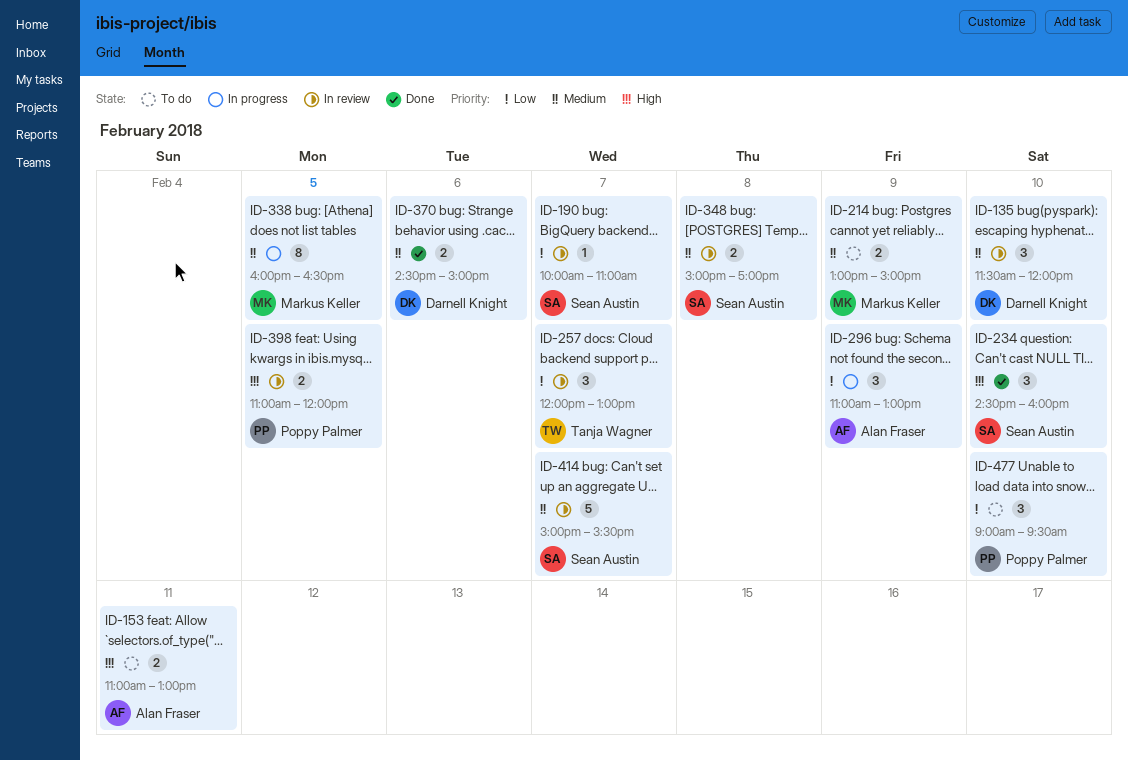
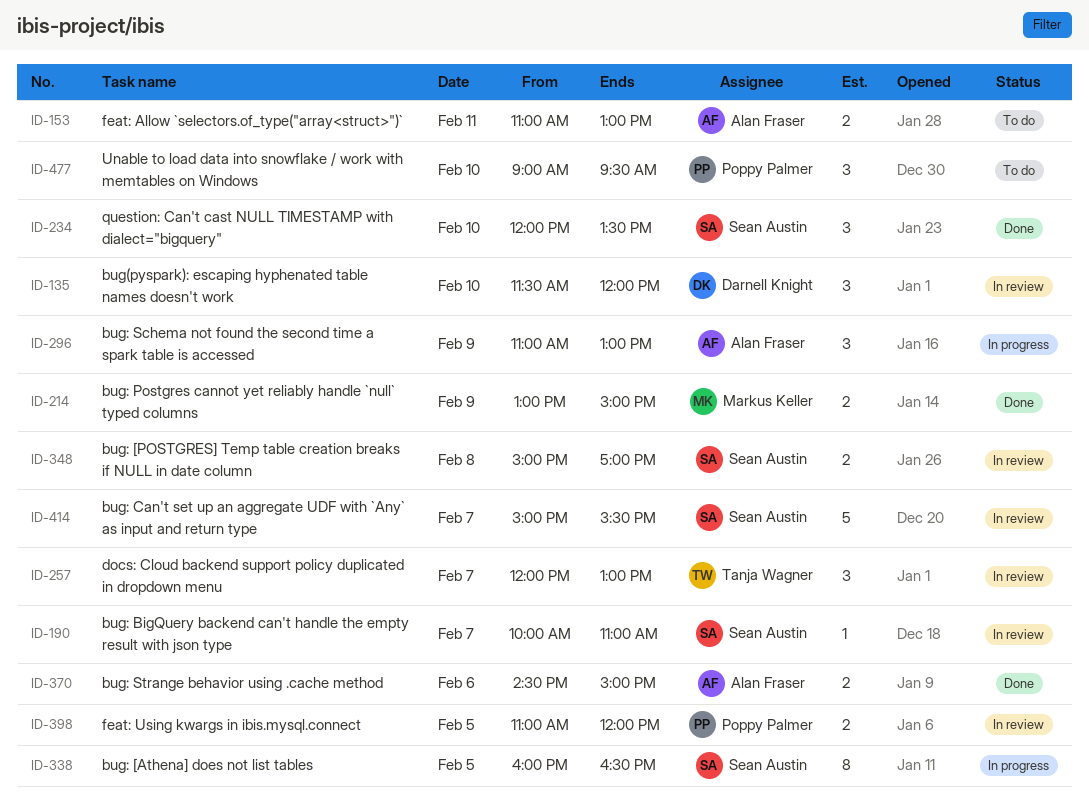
ID-214, status: To do -> Done
ID-234, begins: 14:30 -> 12:00
ID-234, ends: 16:00 -> 13:30
ID-338, owner: Markus Keller -> Sean Austin
ID-370, owner: Darnell Knight -> Alan Fraser

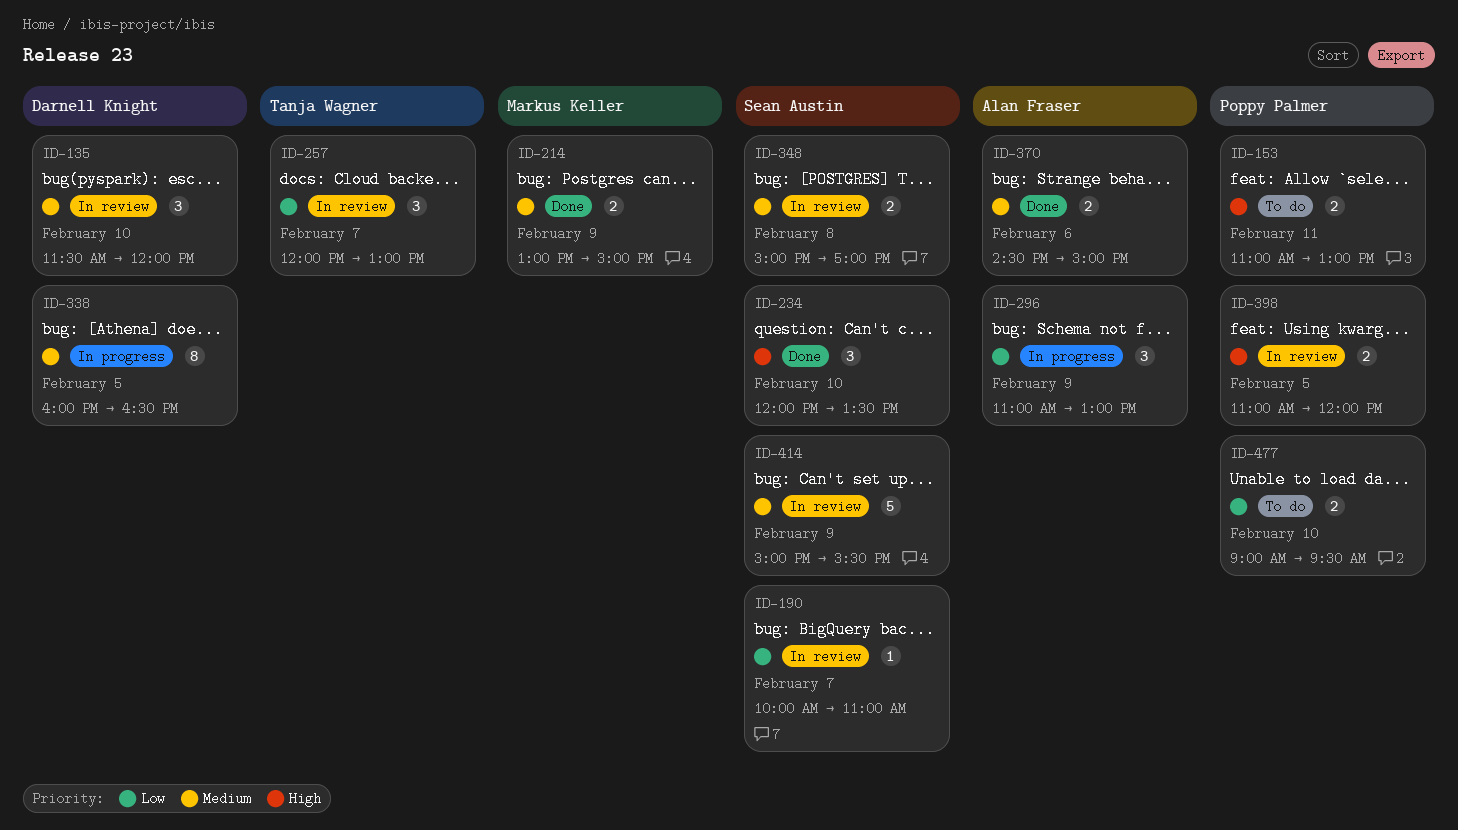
ID-153, owner: Alan Fraser -> Poppy Palmer
ID-338, owner: Sean Austin -> Darnell Knight
ID-414, day: Feb 7 -> Feb 9
ID-477, estimate: 3 -> 2

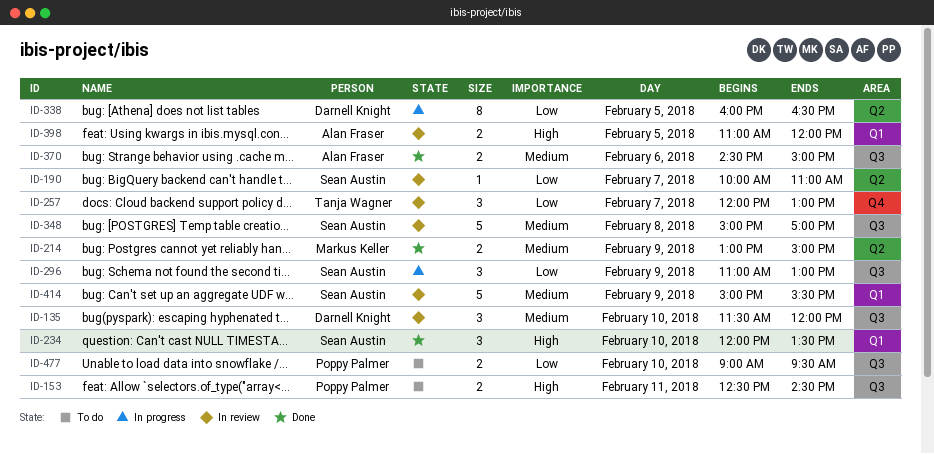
ID-153, begins: 11:00 -> 12:30
ID-153, ends: 13:00 -> 14:30
ID-296, owner: Alan Fraser -> Sean Austin
ID-338, priority: Medium -> Low
ID-348, estimate: 2 -> 5
ID-398, owner: Poppy Palmer -> Alan Fraser

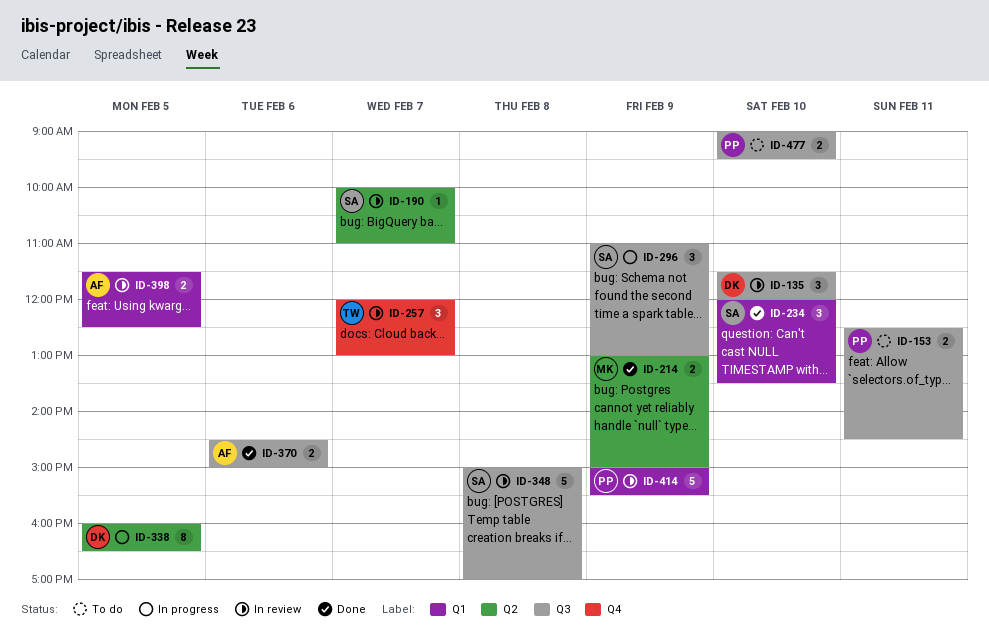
ID-398, begins: 11:00 -> 11:30
ID-398, ends: 12:00 -> 12:30
ID-414, owner: Sean Austin -> Poppy Palmer

